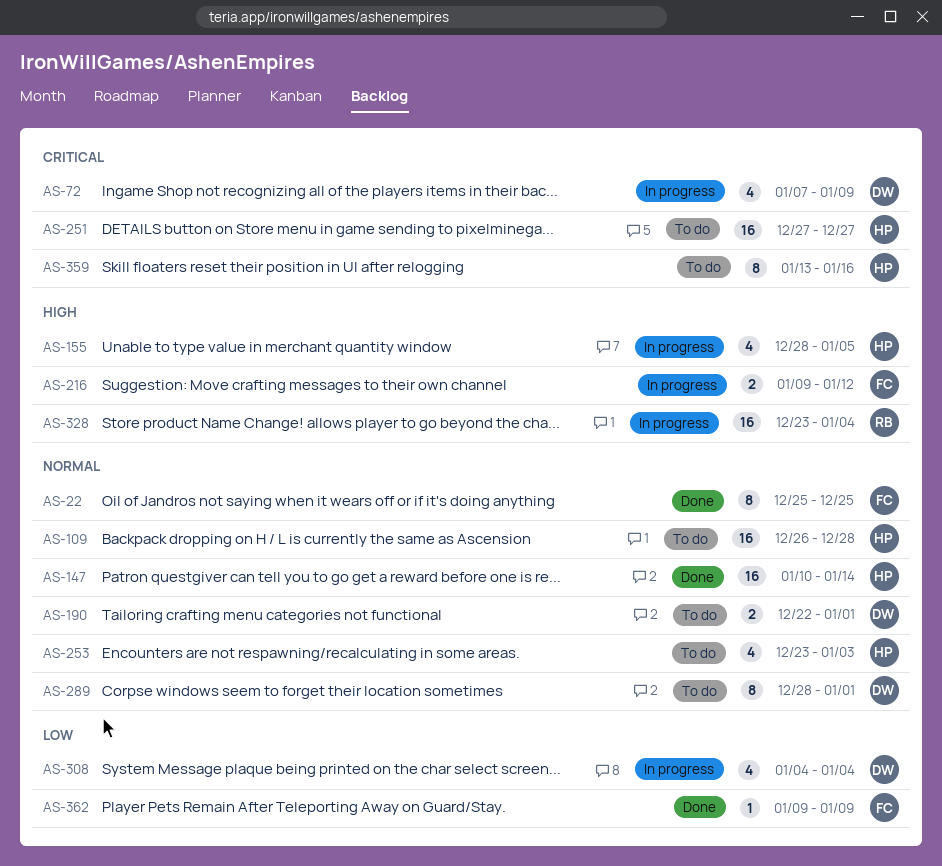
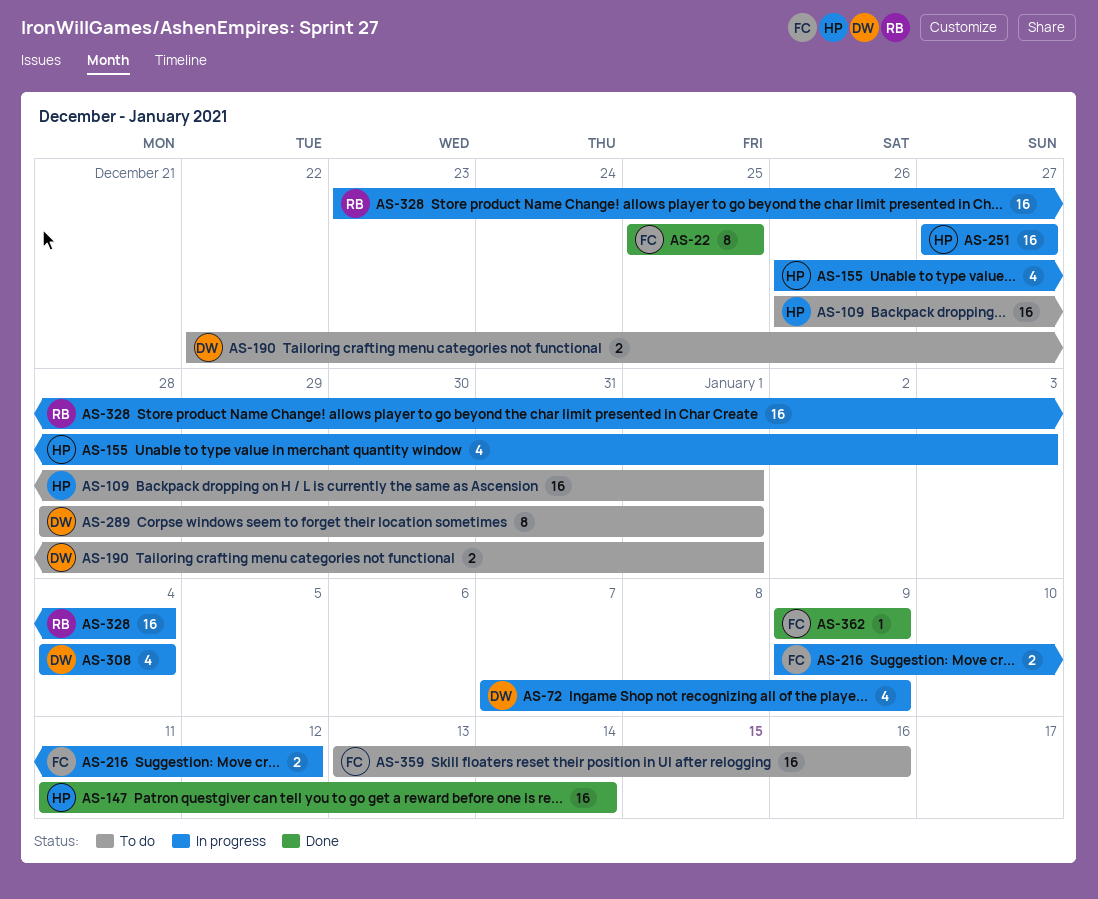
AS-109, due: Dec 28 -> Jan 1
AS-147, start: Jan 10 -> Jan 11
AS-155, start: Dec 28 -> Dec 26
AS-155, due: Jan 5 -> Jan 3
AS-251, status: To do -> In progress
AS-253: present -> none
AS-359, owner: HP -> FC
AS-359, estimate: 8 -> 16

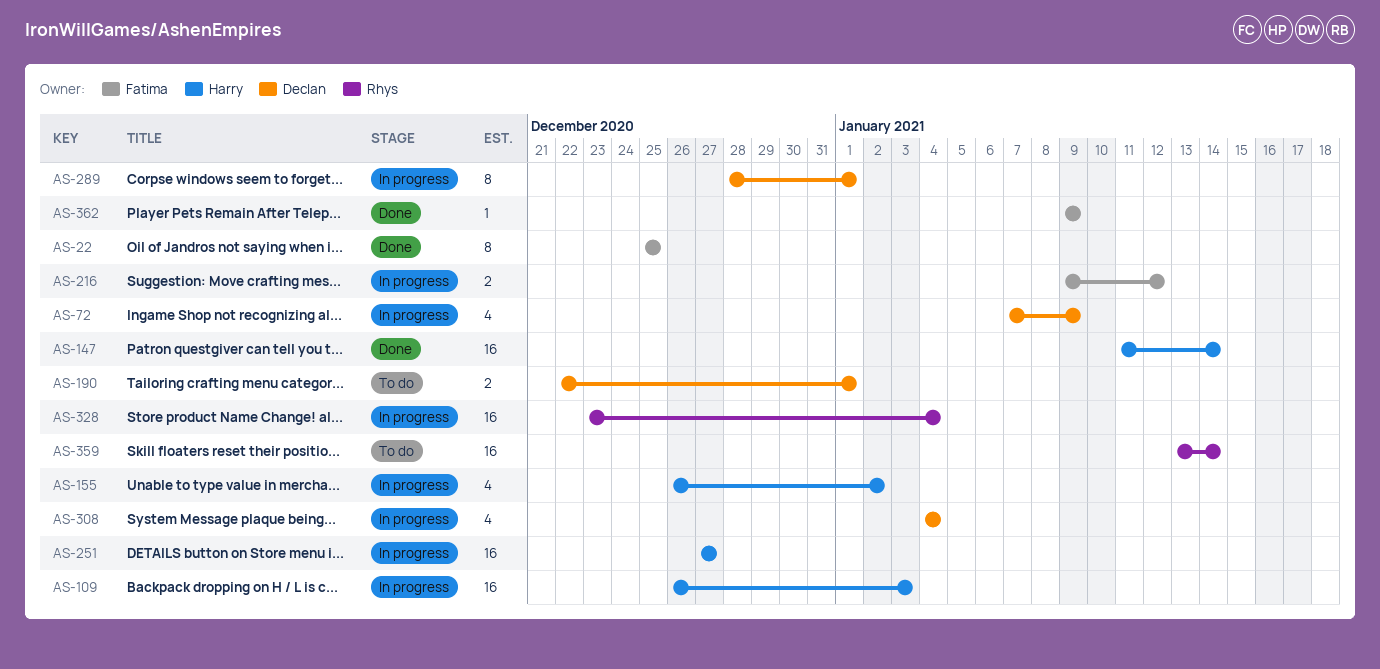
AS-109, status: To do -> In progress
AS-109, due: Jan 1 -> Jan 3
AS-155, due: Jan 3 -> Jan 2
AS-289, status: To do -> In progress
AS-359, owner: Fatima -> Rhys
AS-359, due: Jan 16 -> Jan 14

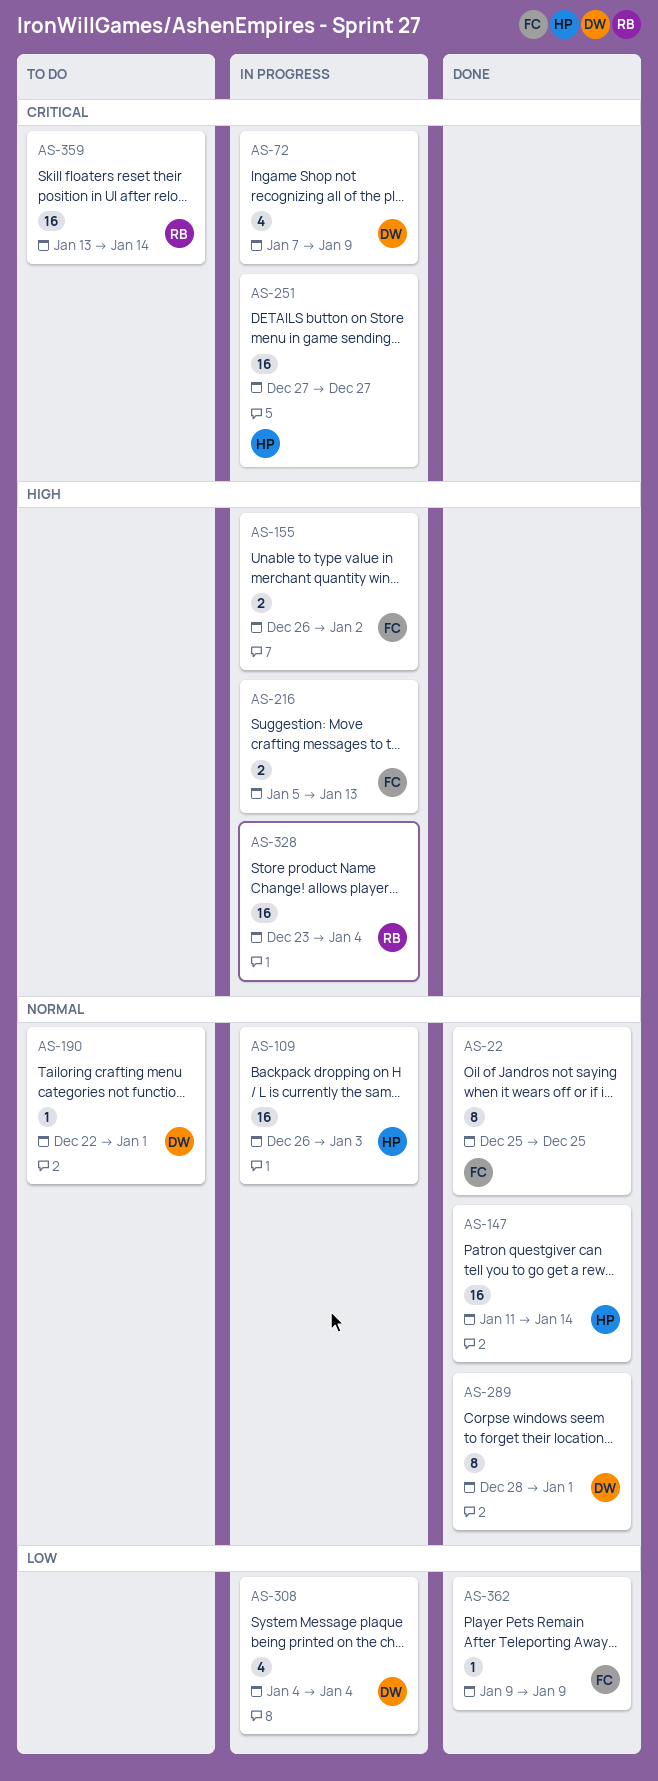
AS-155, owner: Harry -> Fatima
AS-155, estimate: 4 -> 2
AS-190, estimate: 2 -> 1
AS-216, start: Jan 9 -> Jan 5
AS-216, due: Jan 12 -> Jan 13
AS-289, status: In progress -> Done

